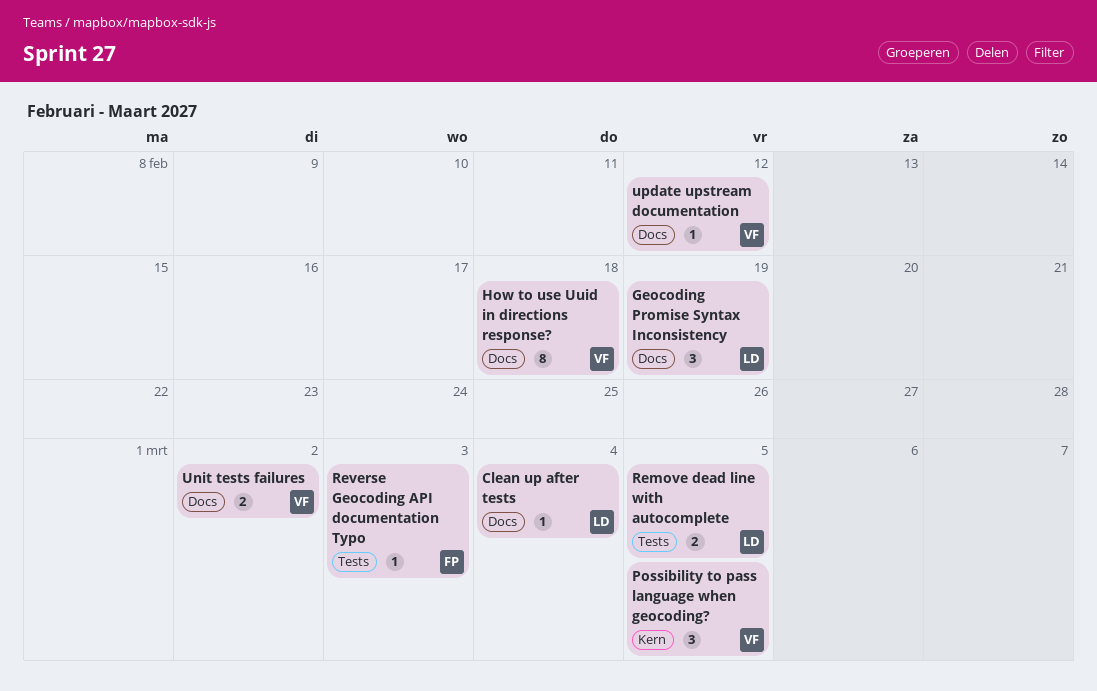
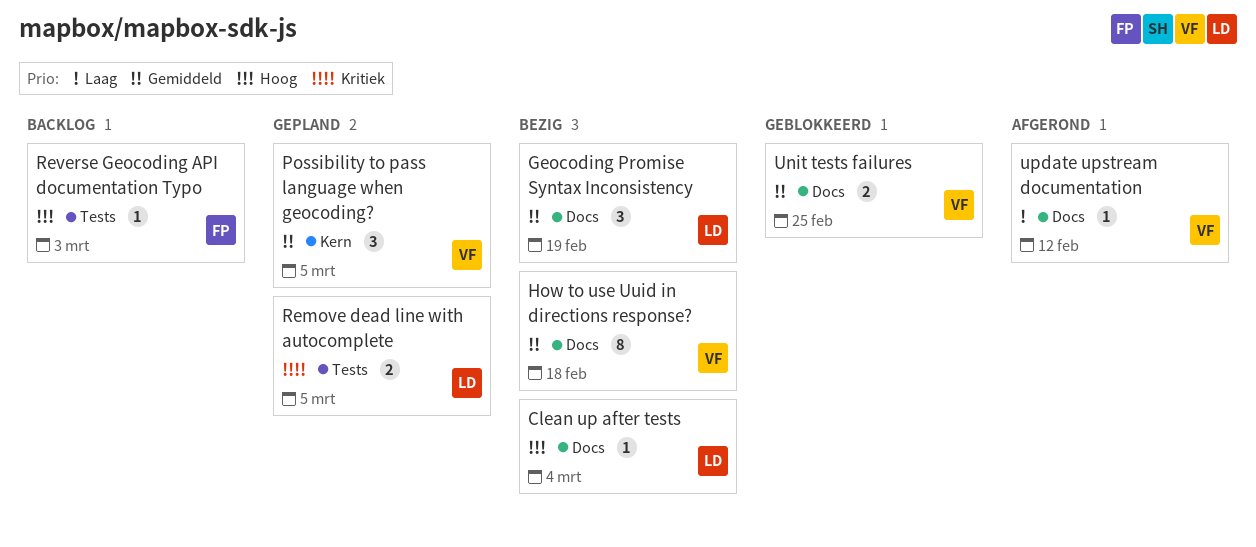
Unit tests failures, due: Mar 2 -> Feb 25

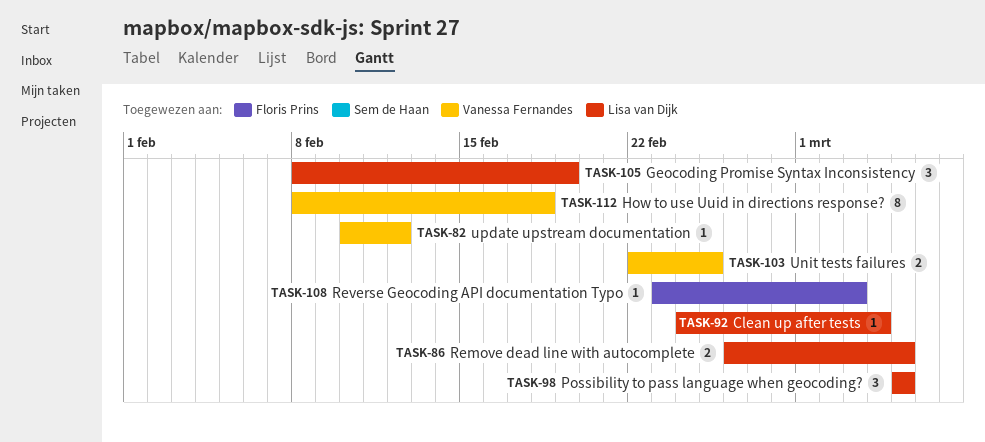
Possibility to pass language when geocoding?, owner: Vanessa Fernandes -> Lisa van Dijk

